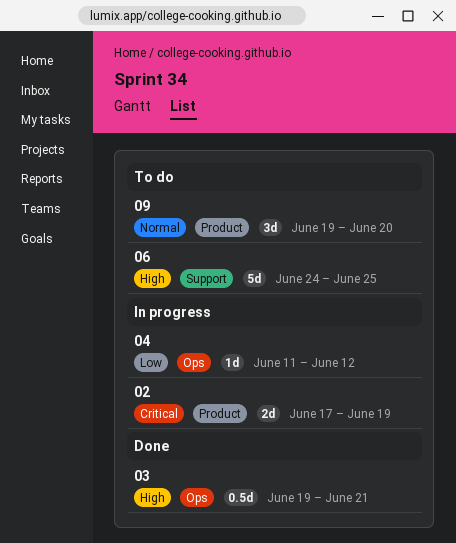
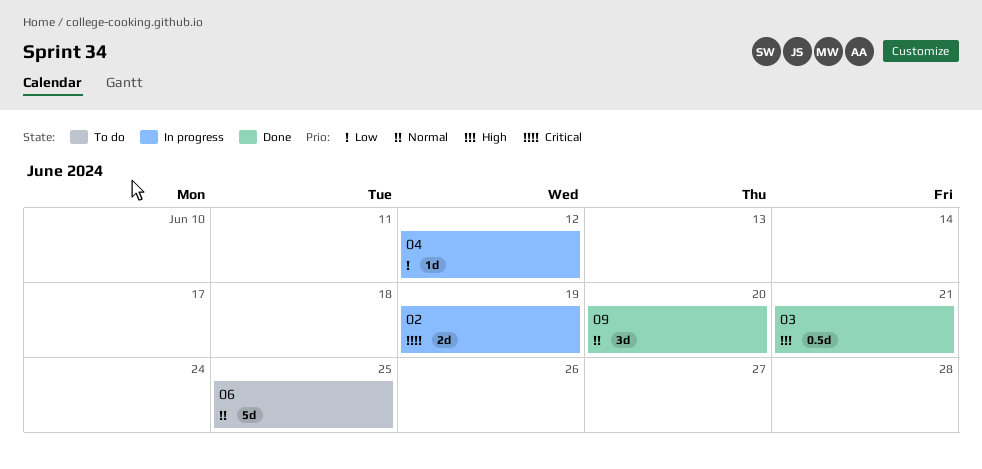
06, priority: High -> Normal
09, status: To do -> Done

